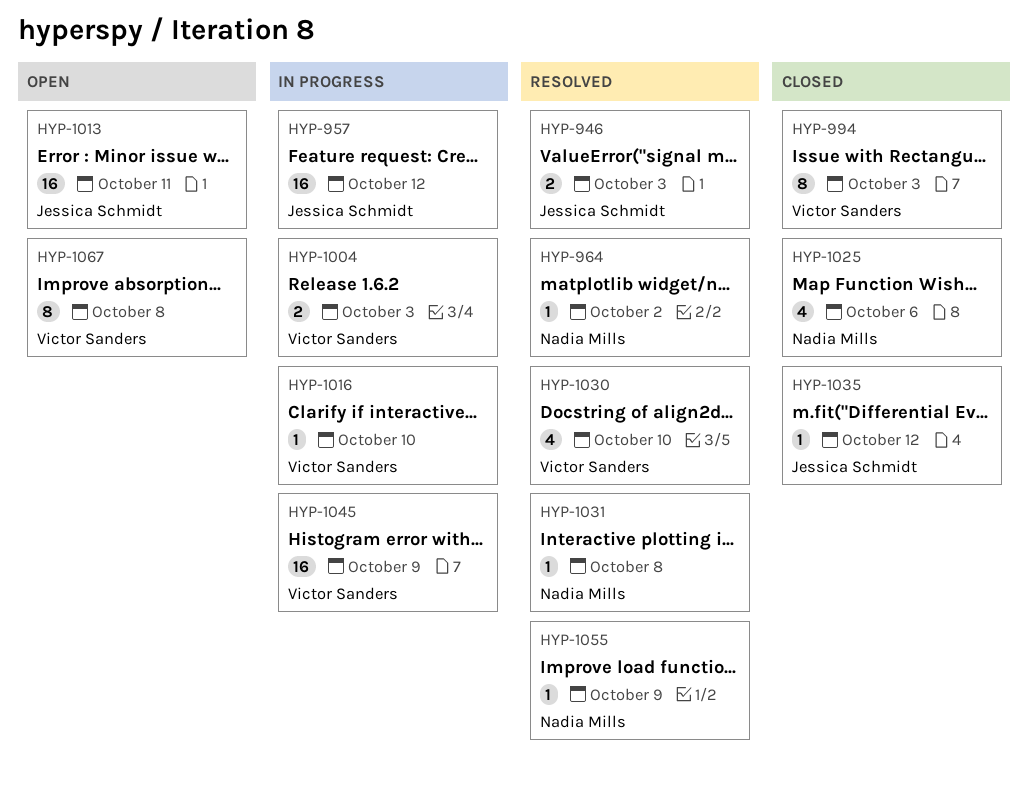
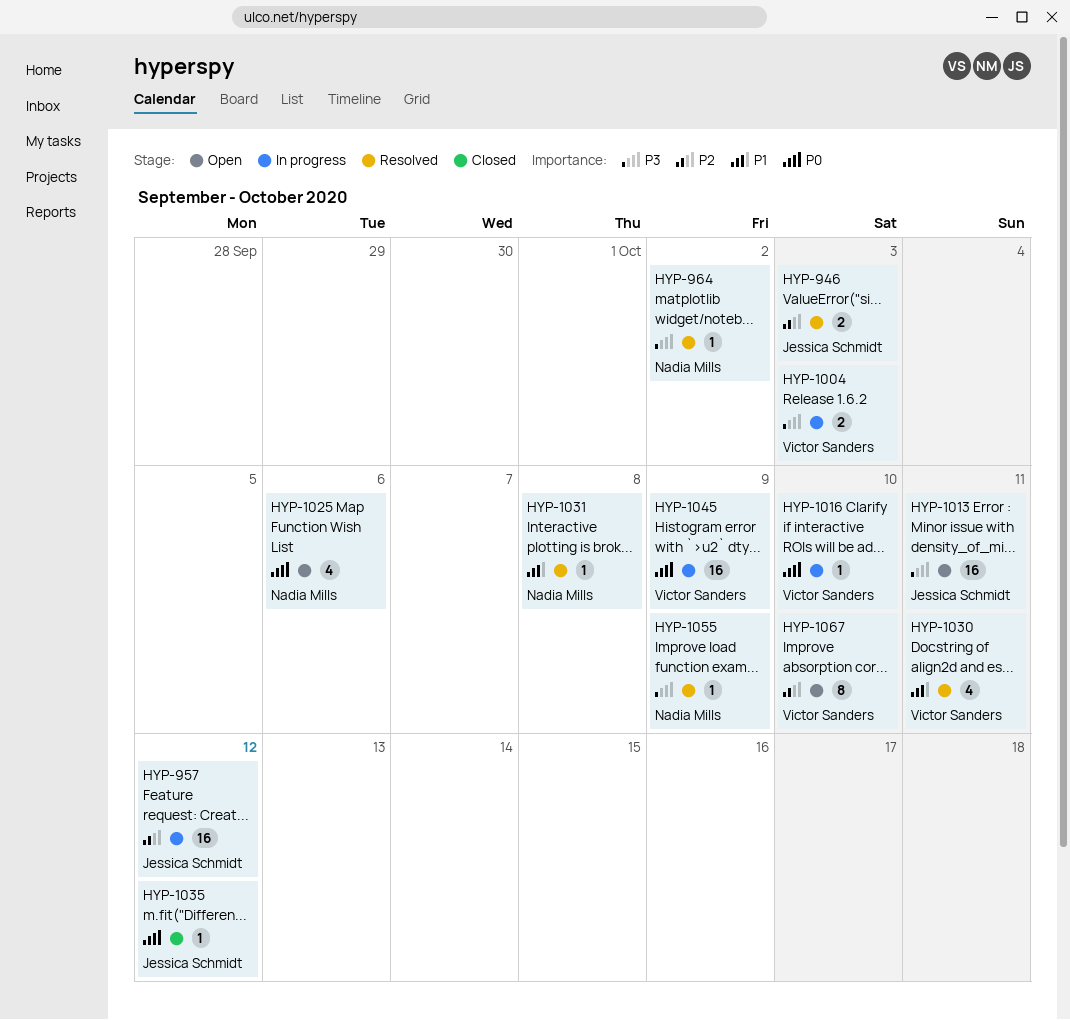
HYP-994: present -> none
HYP-1025, status: Closed -> Open
HYP-1030, due: Oct 10 -> Oct 11
HYP-1067, due: Oct 8 -> Oct 10

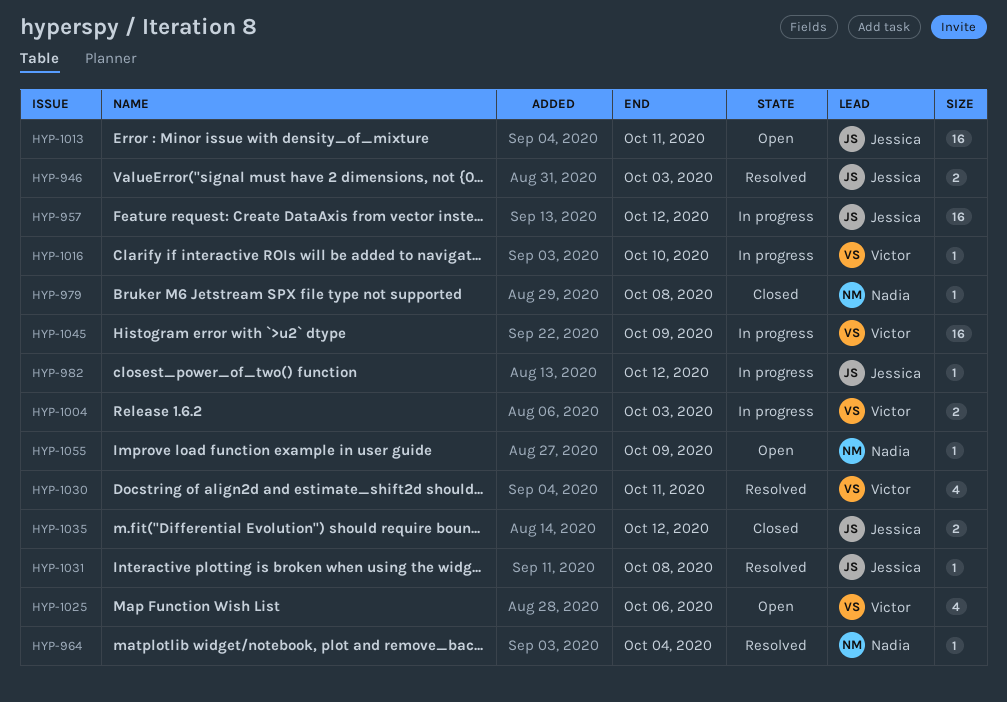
HYP-964, due: Oct 2 -> Oct 4
HYP-979: none -> present
HYP-982: none -> present
HYP-1025, owner: Nadia Mills -> Victor Sanders
HYP-1031, owner: Nadia Mills -> Jessica Schmidt
HYP-1035, estimate: 1 -> 2
HYP-1055, status: Resolved -> Open
HYP-1067: present -> none

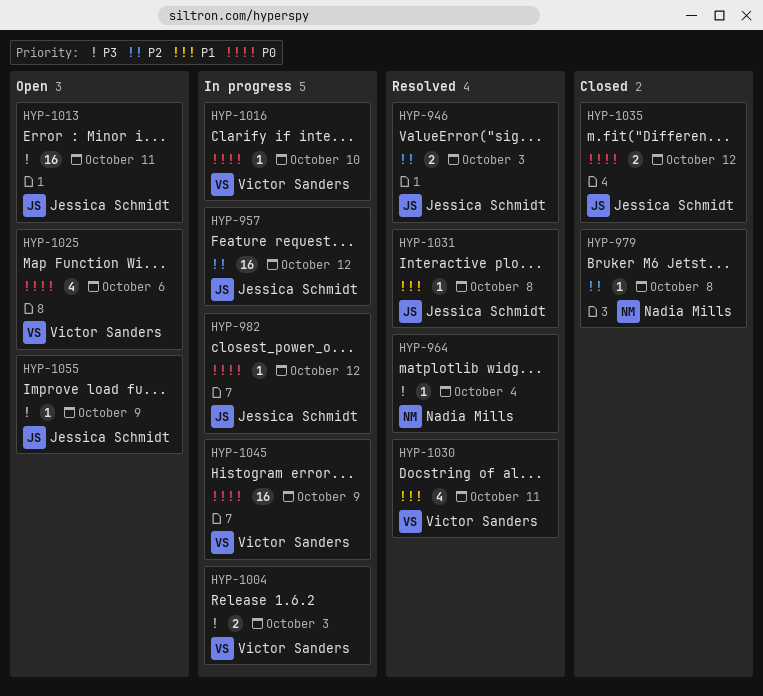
HYP-1055, owner: Nadia Mills -> Jessica Schmidt

